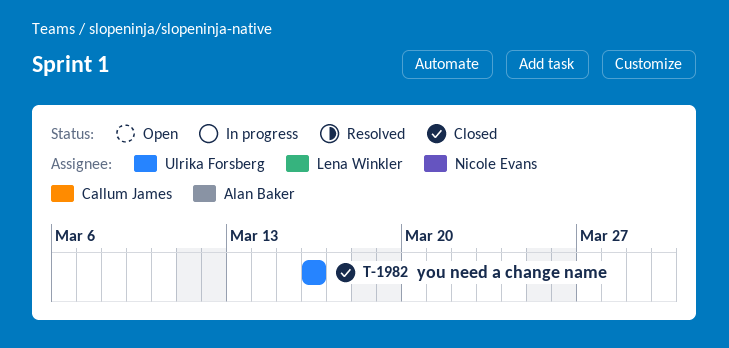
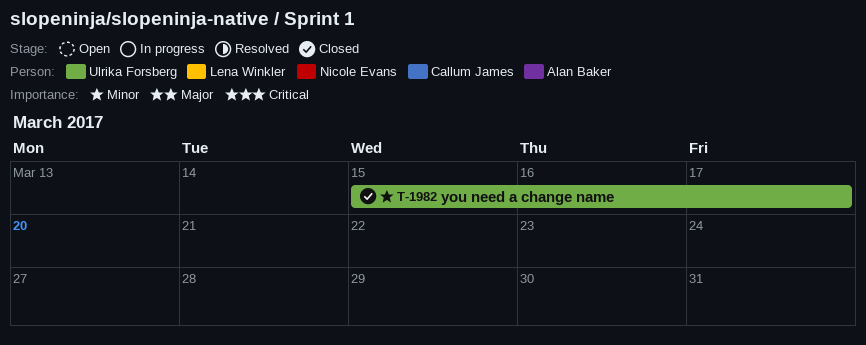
T-1982, start: Mar 16 -> Mar 15
T-1982, due: Mar 16 -> Mar 17

